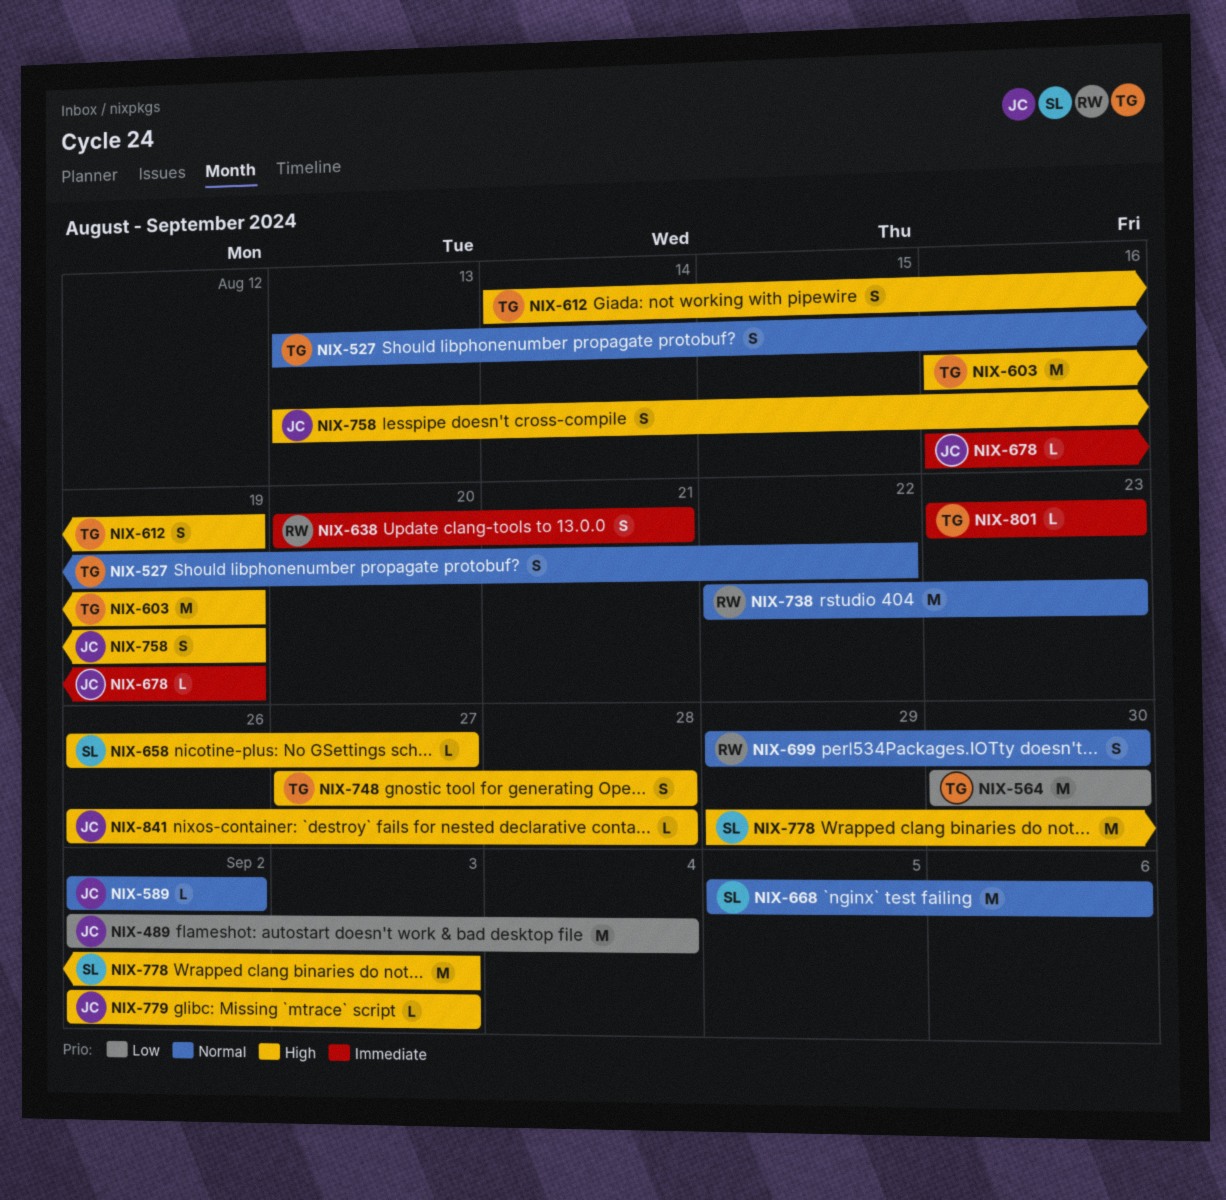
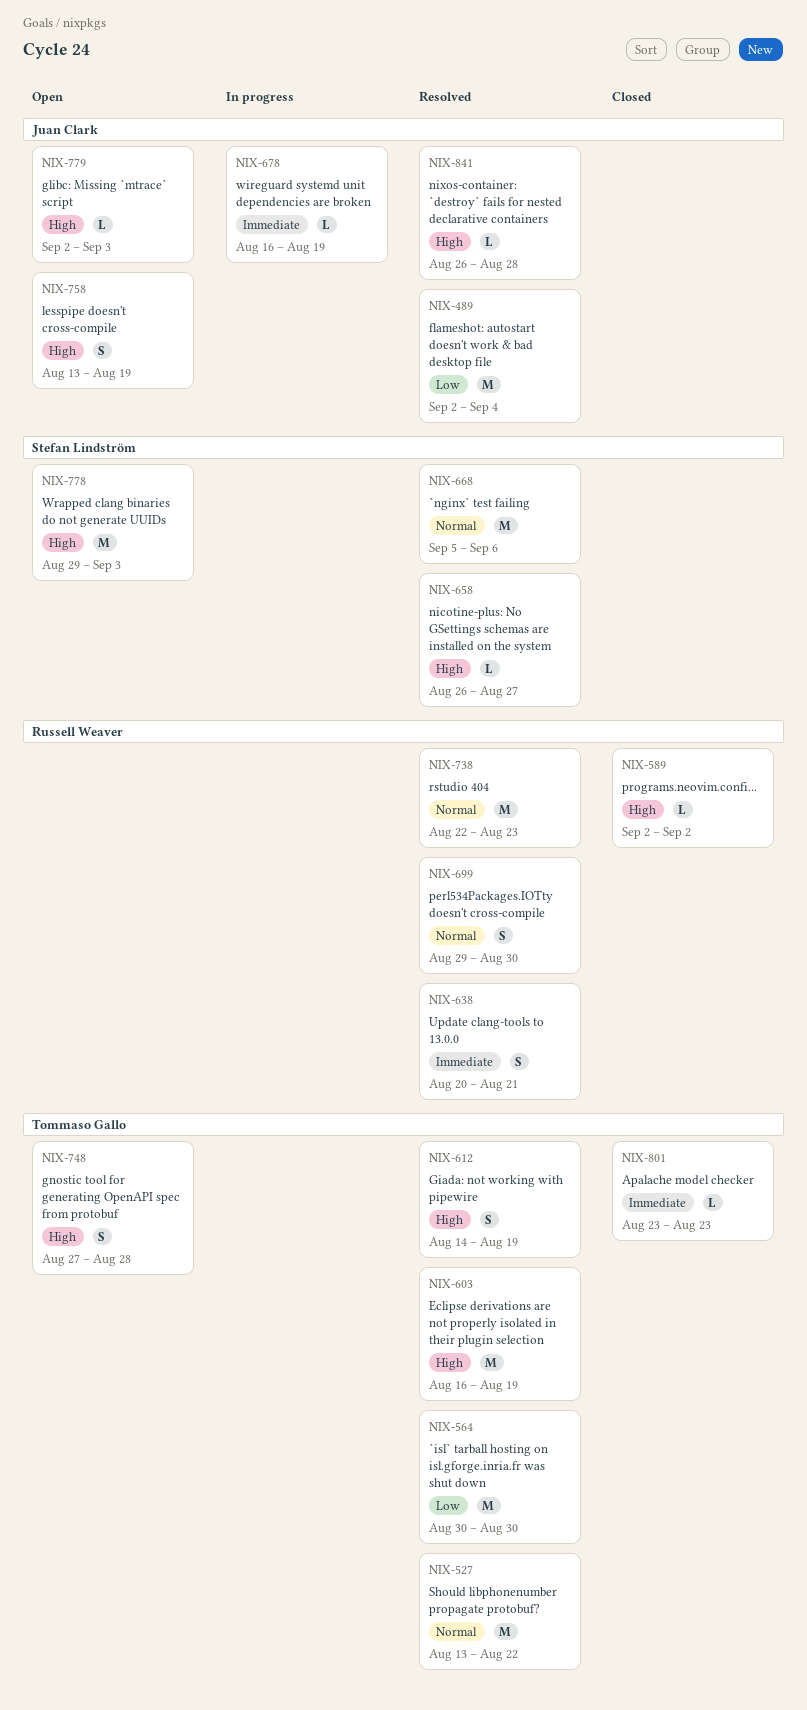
NIX-527, estimate: S -> M
NIX-589, owner: Juan Clark -> Russell Weaver
NIX-589, priority: Normal -> High

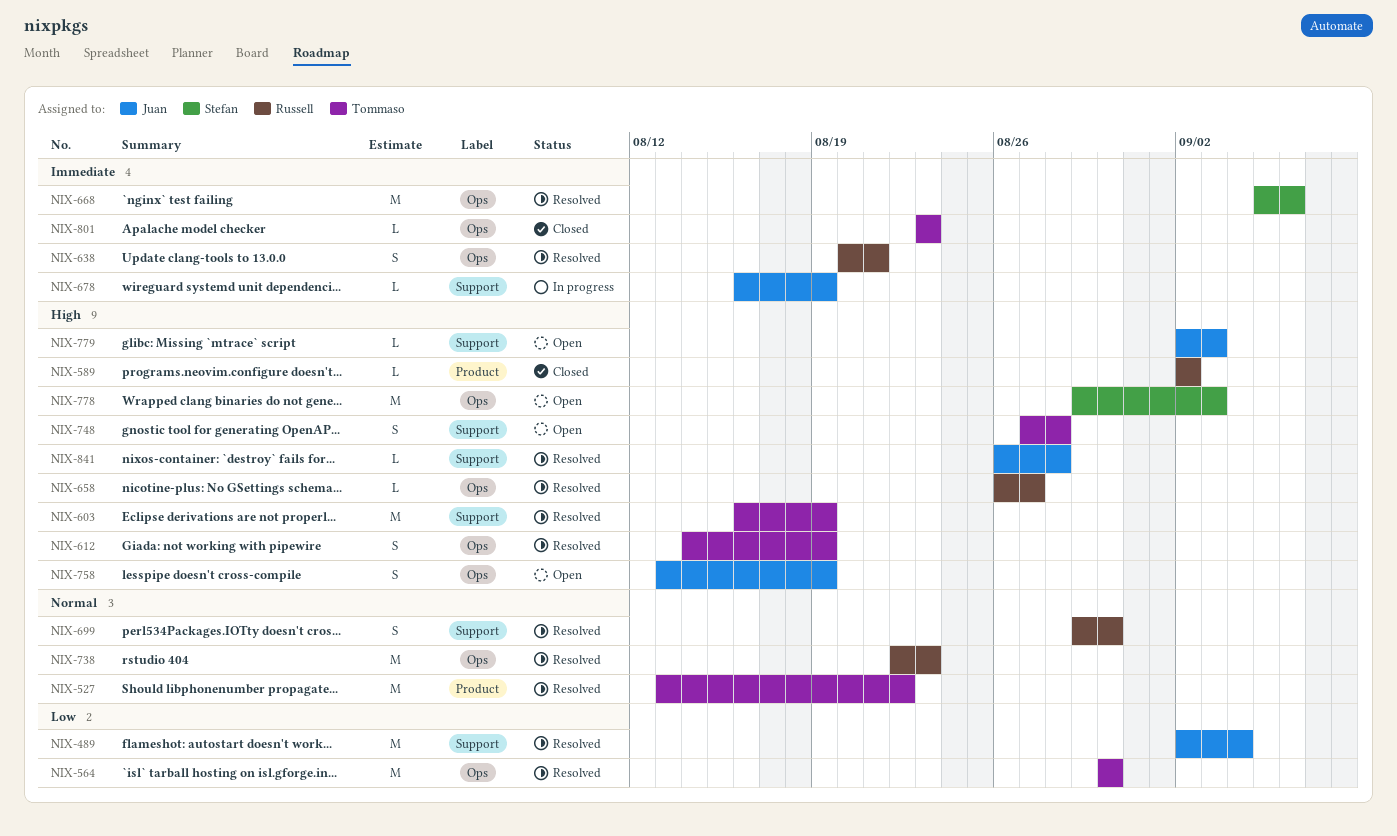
NIX-658, owner: Stefan Lindström -> Russell Weaver
NIX-668, priority: Normal -> Immediate

